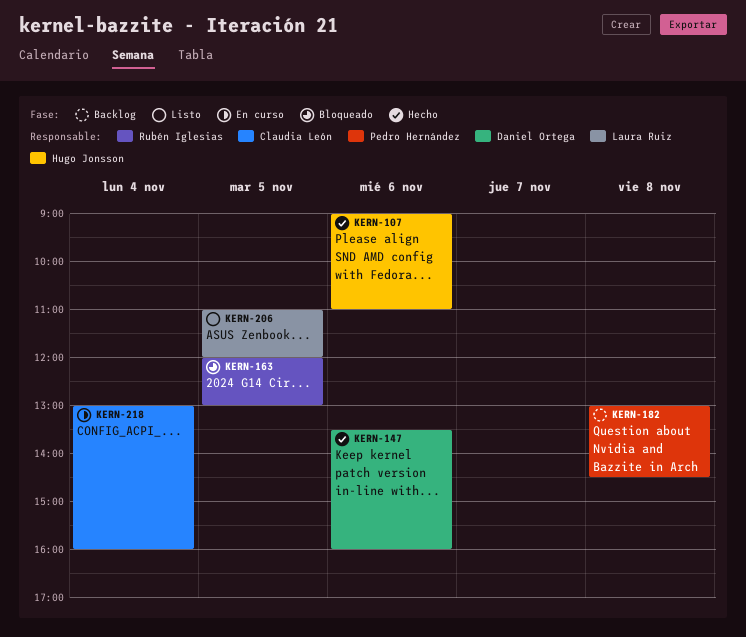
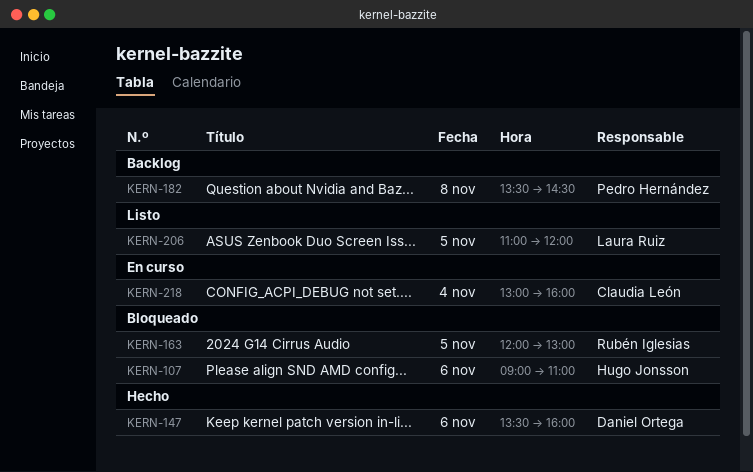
KERN-107, status: Hecho -> Bloqueado
KERN-182, begins: 13:00 -> 13:30

